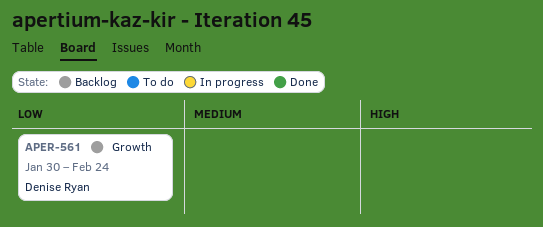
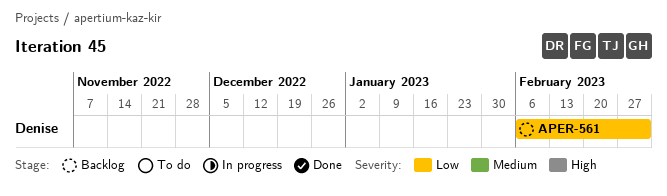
APER-561, start: Jan 30 -> Feb 6
APER-561, due: Feb 24 -> Mar 3

